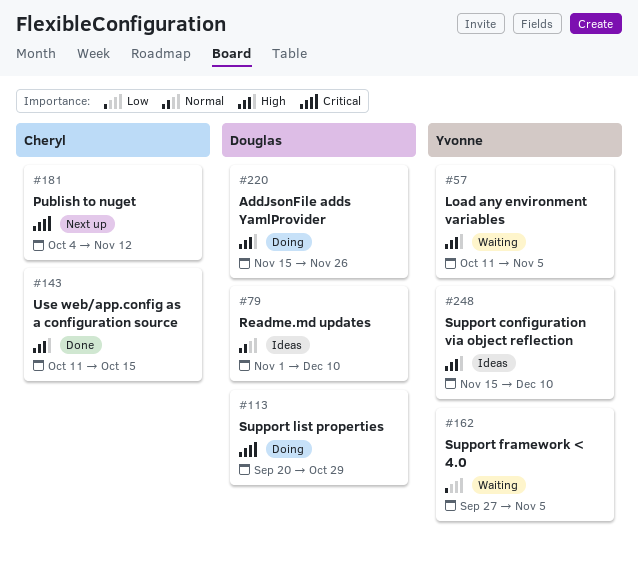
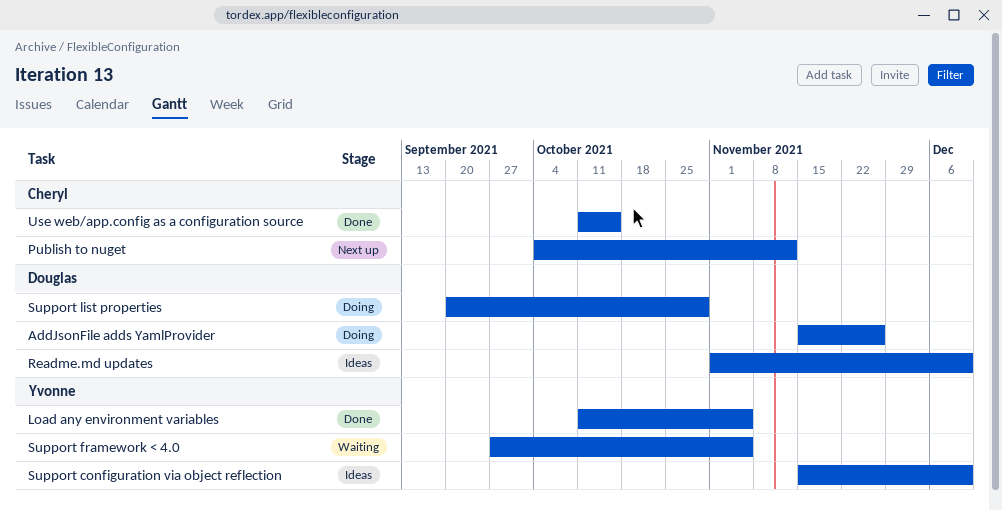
Load any environment variables, status: Waiting -> Done

